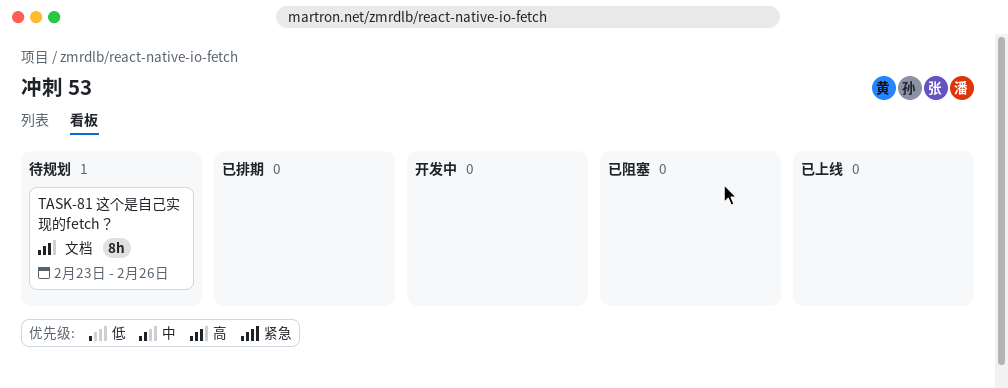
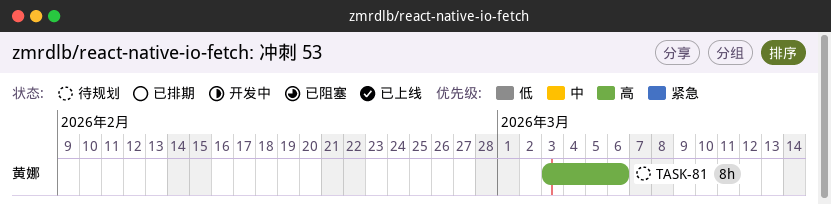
TASK-81, start: Feb 23 -> Mar 3
TASK-81, due: Feb 26 -> Mar 6

